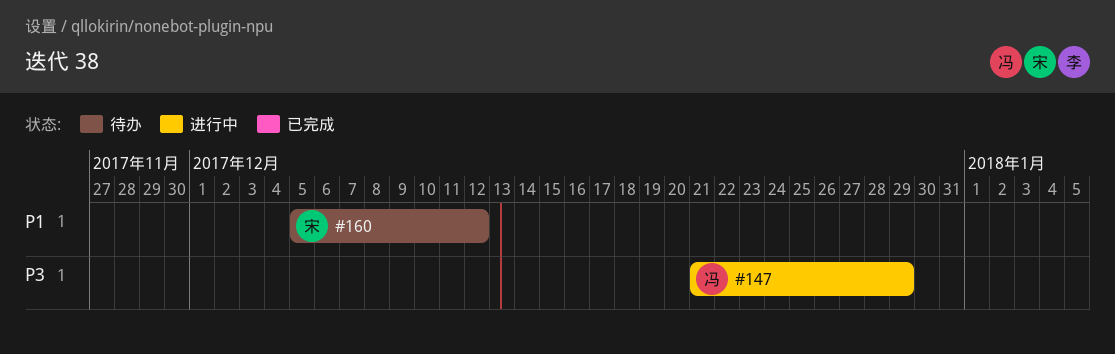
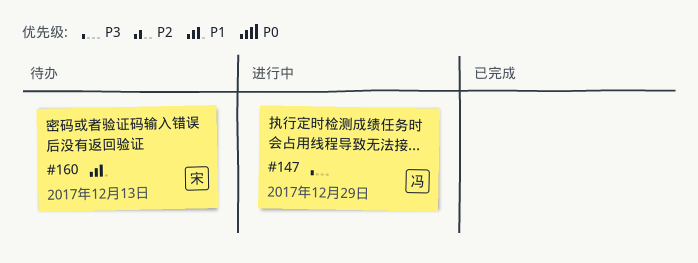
#160, due: Dec 12 -> Dec 13

